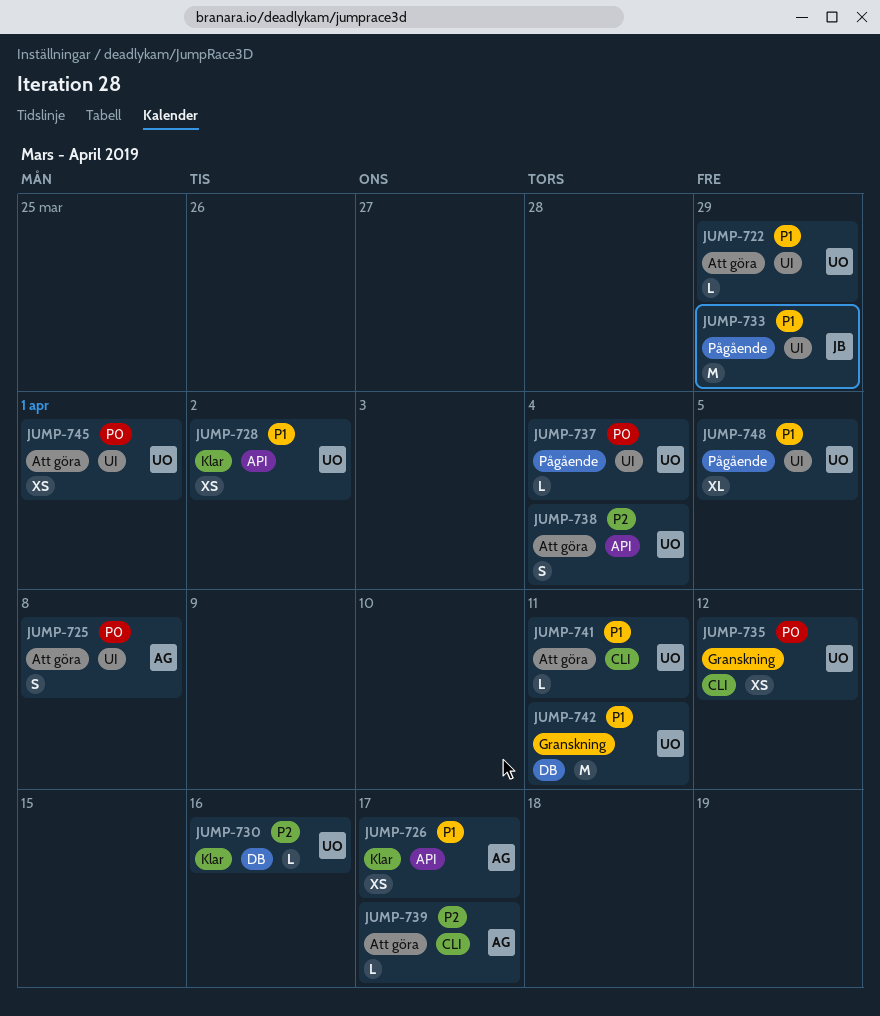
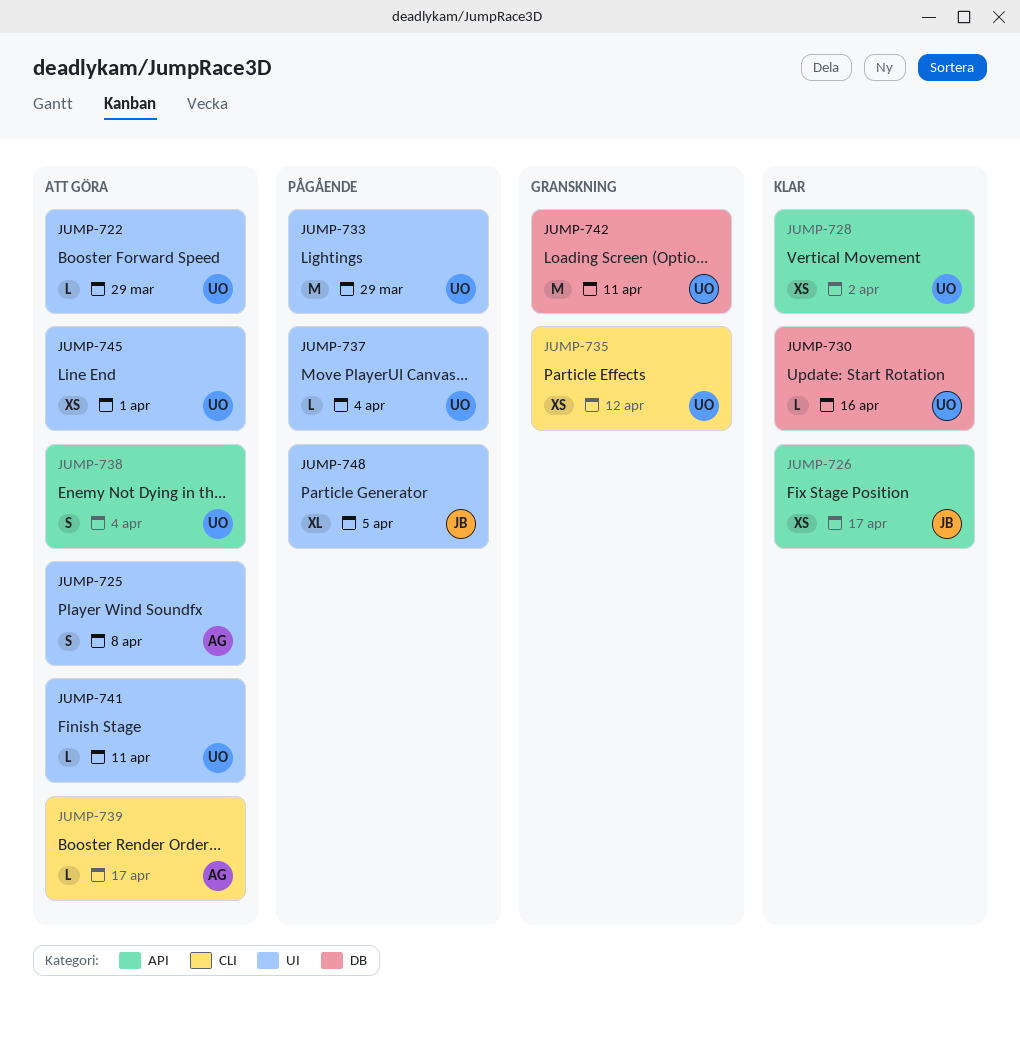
JUMP-726, owner: AG -> JB
JUMP-733, owner: JB -> UO
JUMP-741, label: CLI -> UI
JUMP-748, owner: UO -> JB

